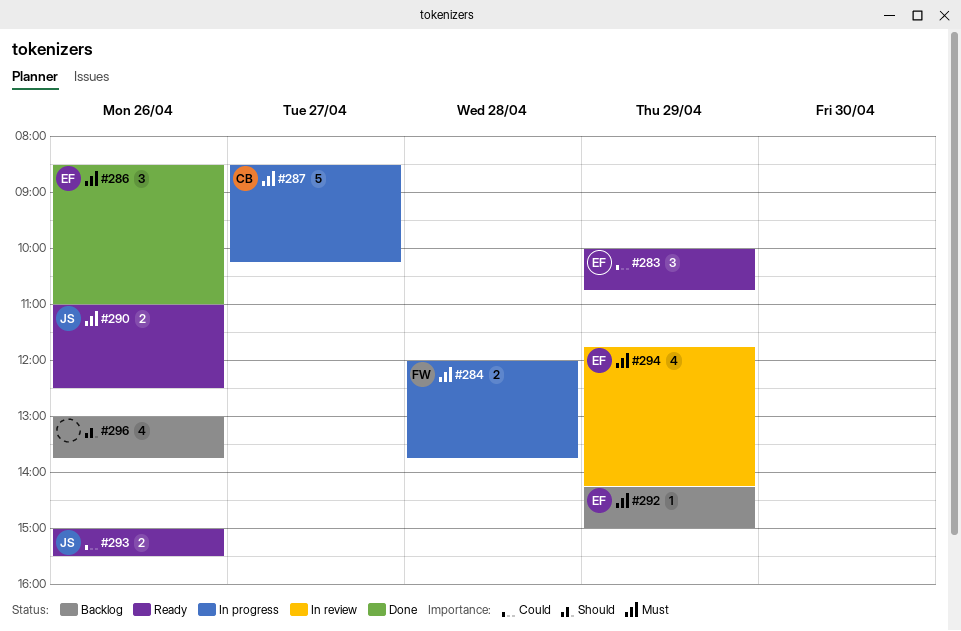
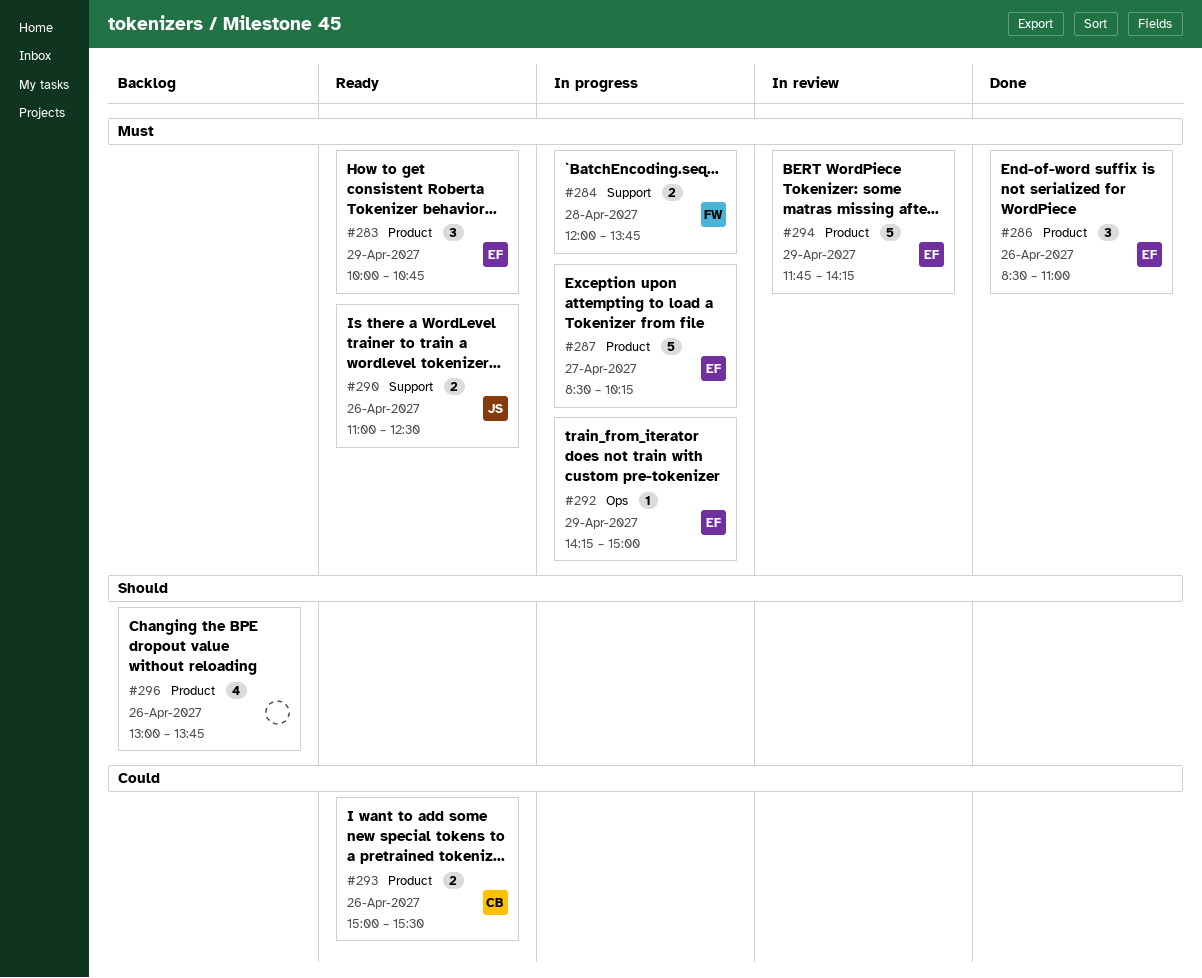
#283, priority: Could -> Must
#287, owner: CB -> EF
#292, status: Backlog -> In progress
#293, owner: JS -> CB
#294, estimate: 4 -> 5

